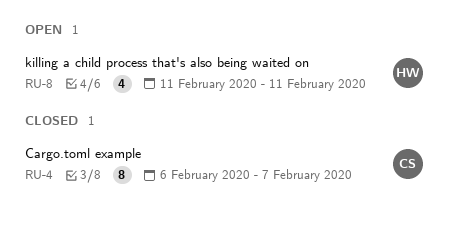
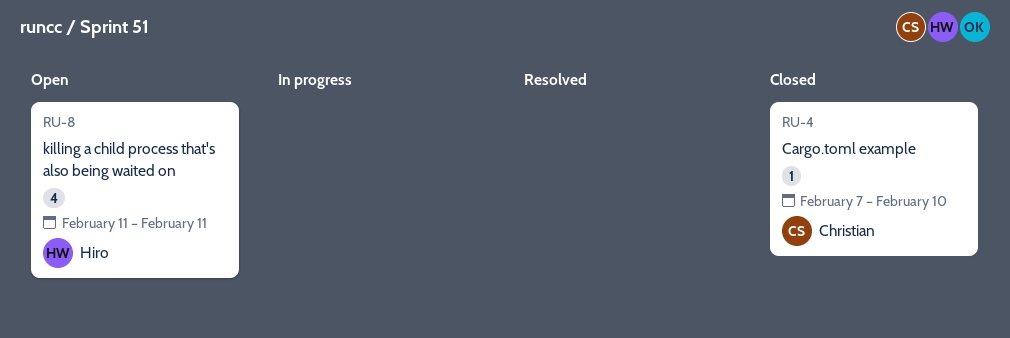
RU-4, estimate: 8 -> 1
RU-4, start: Feb 6 -> Feb 7
RU-4, due: Feb 7 -> Feb 10

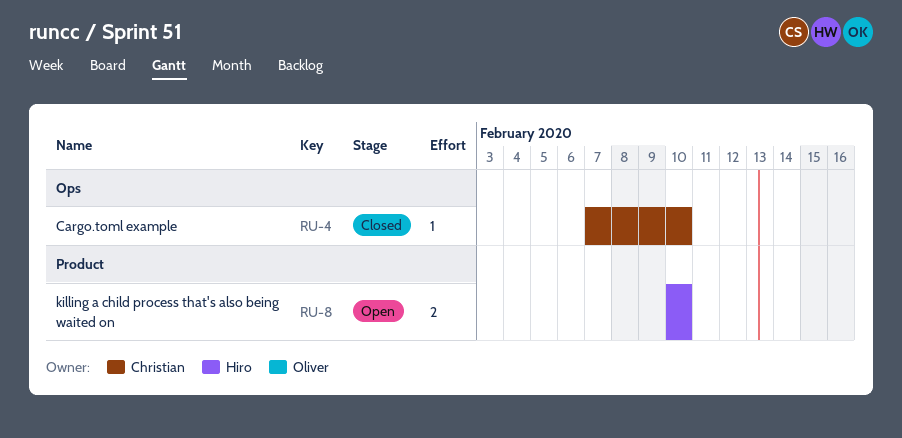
RU-8, estimate: 4 -> 2
RU-8, start: Feb 11 -> Feb 10
RU-8, due: Feb 11 -> Feb 10

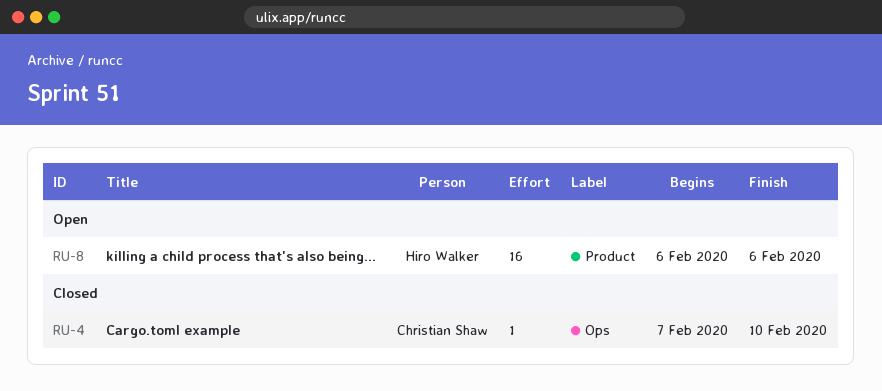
RU-8, estimate: 2 -> 16
RU-8, start: Feb 10 -> Feb 6
RU-8, due: Feb 10 -> Feb 6

